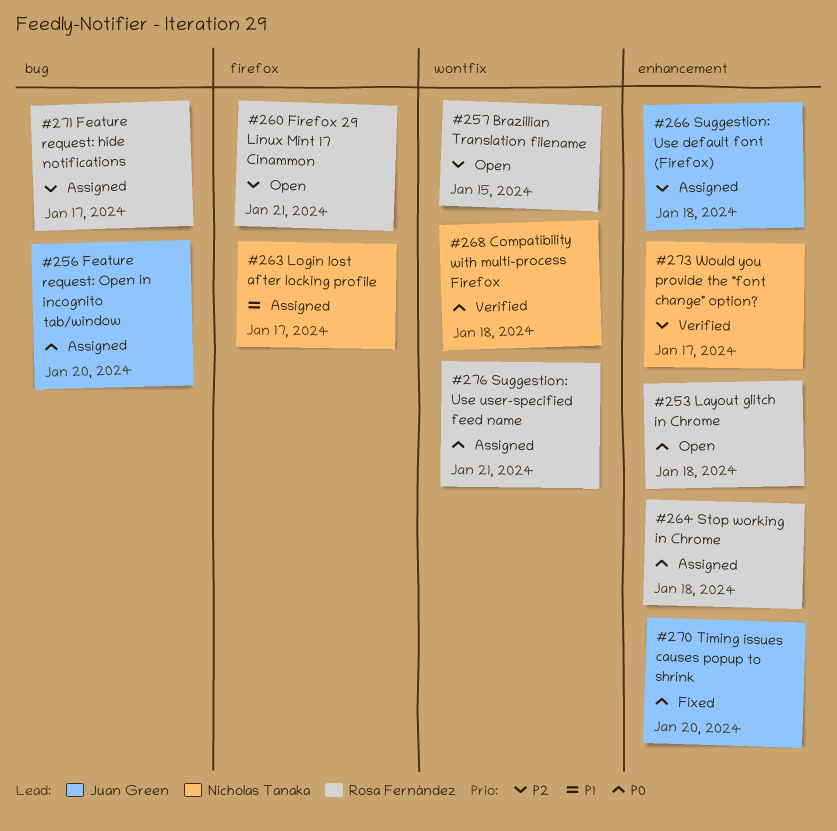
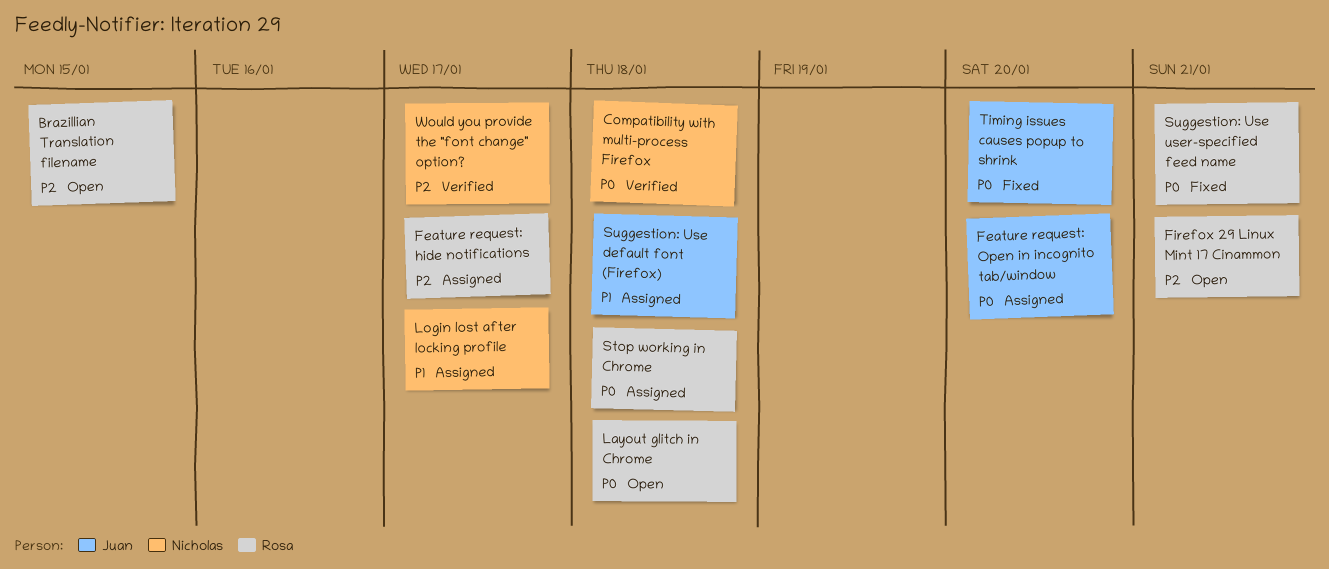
Suggestion: Use default font (Firefox), priority: P2 -> P1
Suggestion: Use user-specified feed name, status: Assigned -> Fixed

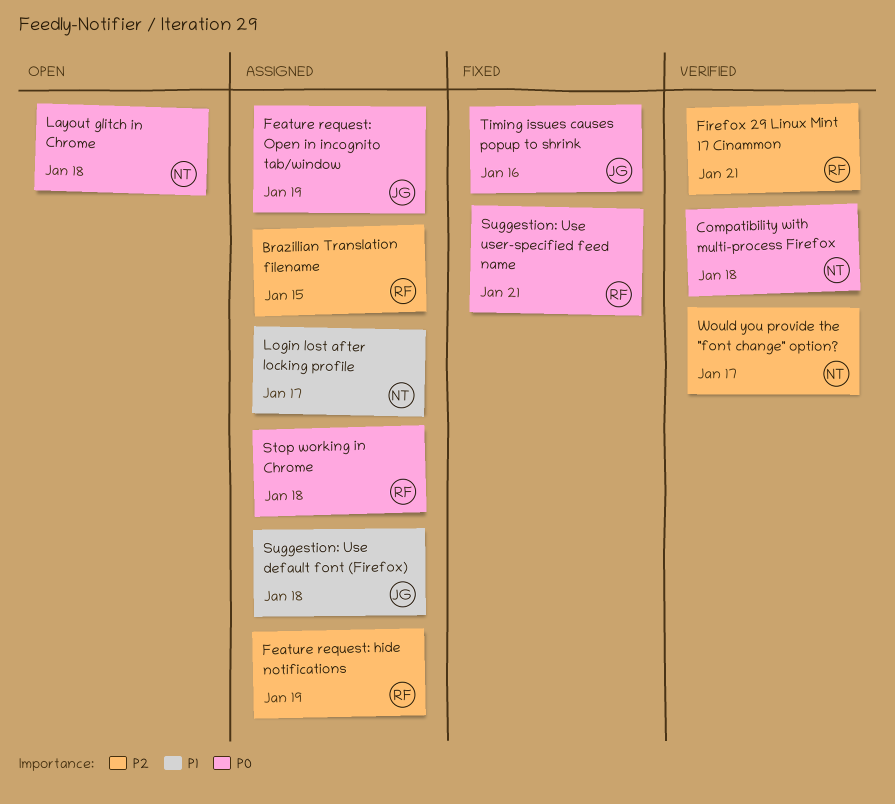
Brazillian Translation filename, status: Open -> Assigned
Feature request: hide notifications, due: Jan 17 -> Jan 19
Feature request: Open in incognito tab/window, due: Jan 20 -> Jan 19
Firefox 29 Linux Mint 17 Cinammon, status: Open -> Verified
Layout glitch in Chrome, owner: Rosa -> Nicholas
Timing issues causes popup to shrink, due: Jan 20 -> Jan 16

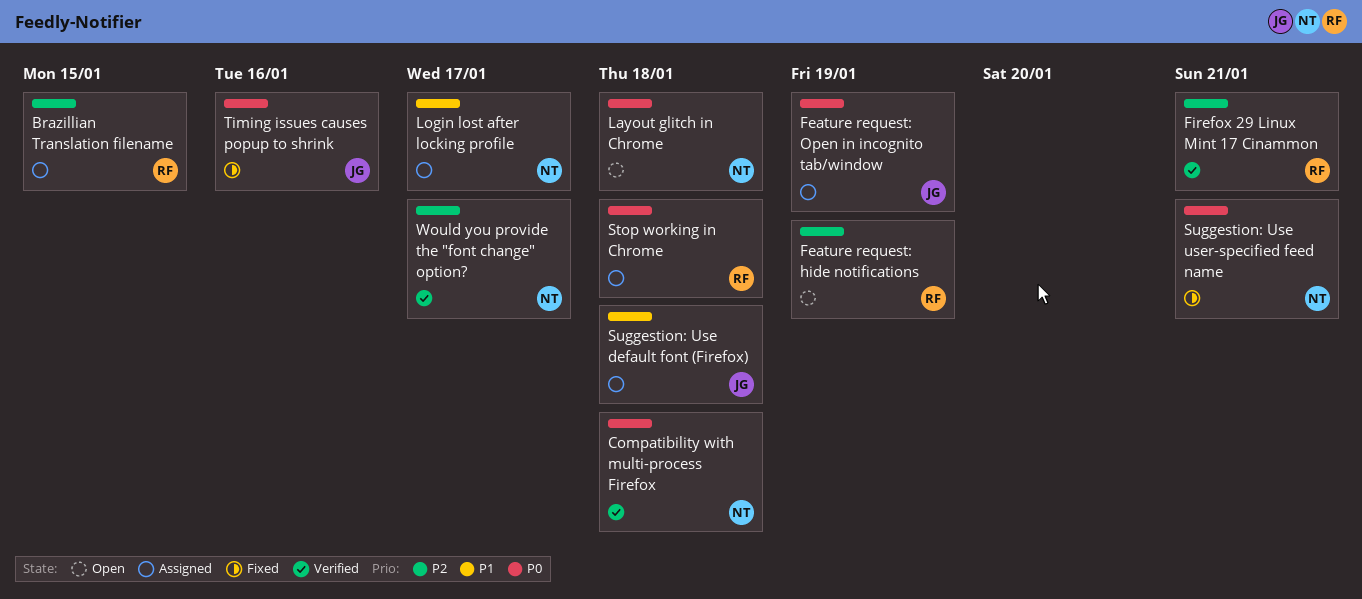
Feature request: hide notifications, status: Assigned -> Open
Suggestion: Use user-specified feed name, owner: RF -> NT

